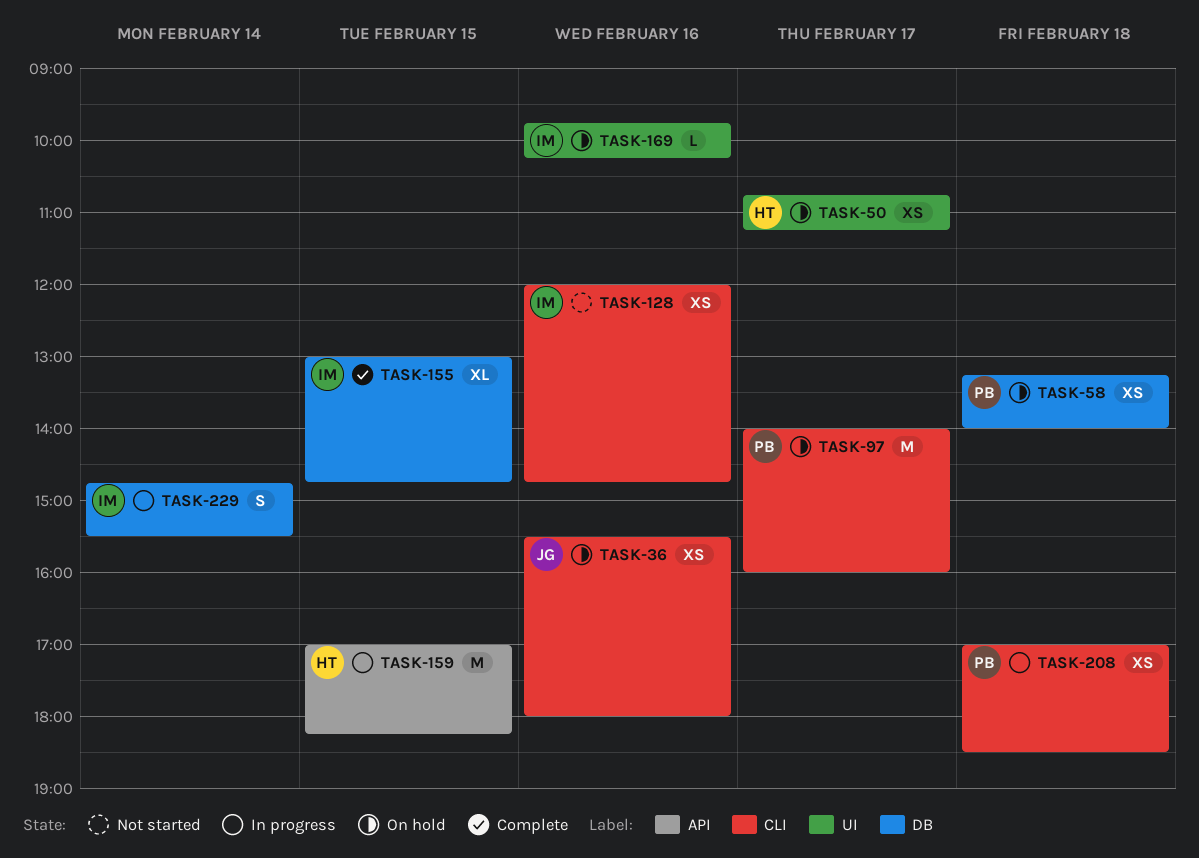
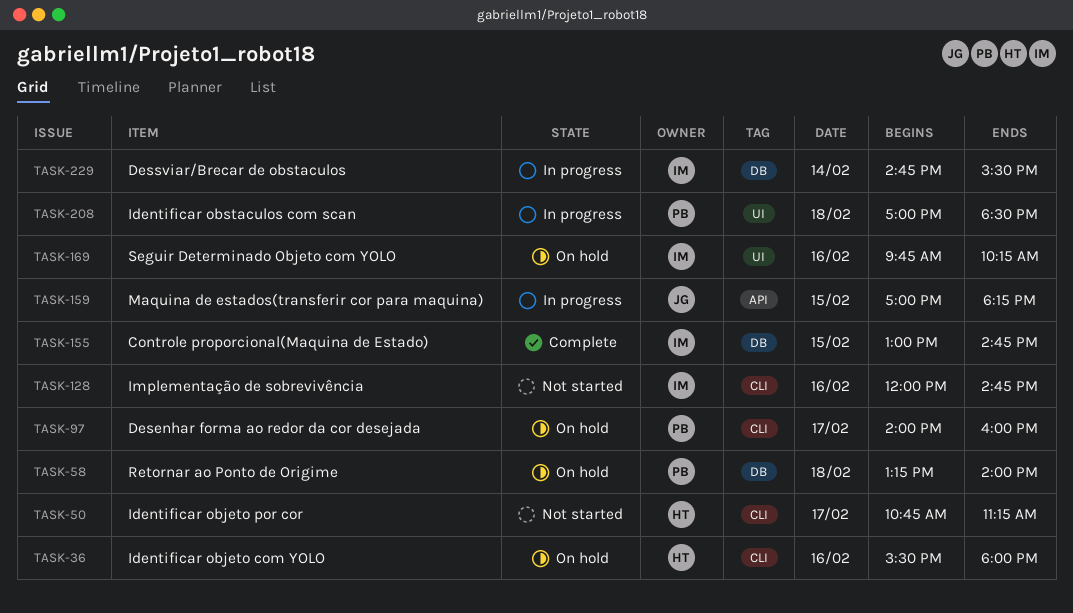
TASK-36, owner: JG -> HT
TASK-50, status: On hold -> Not started
TASK-50, label: UI -> CLI
TASK-159, owner: HT -> JG
TASK-208, label: CLI -> UI

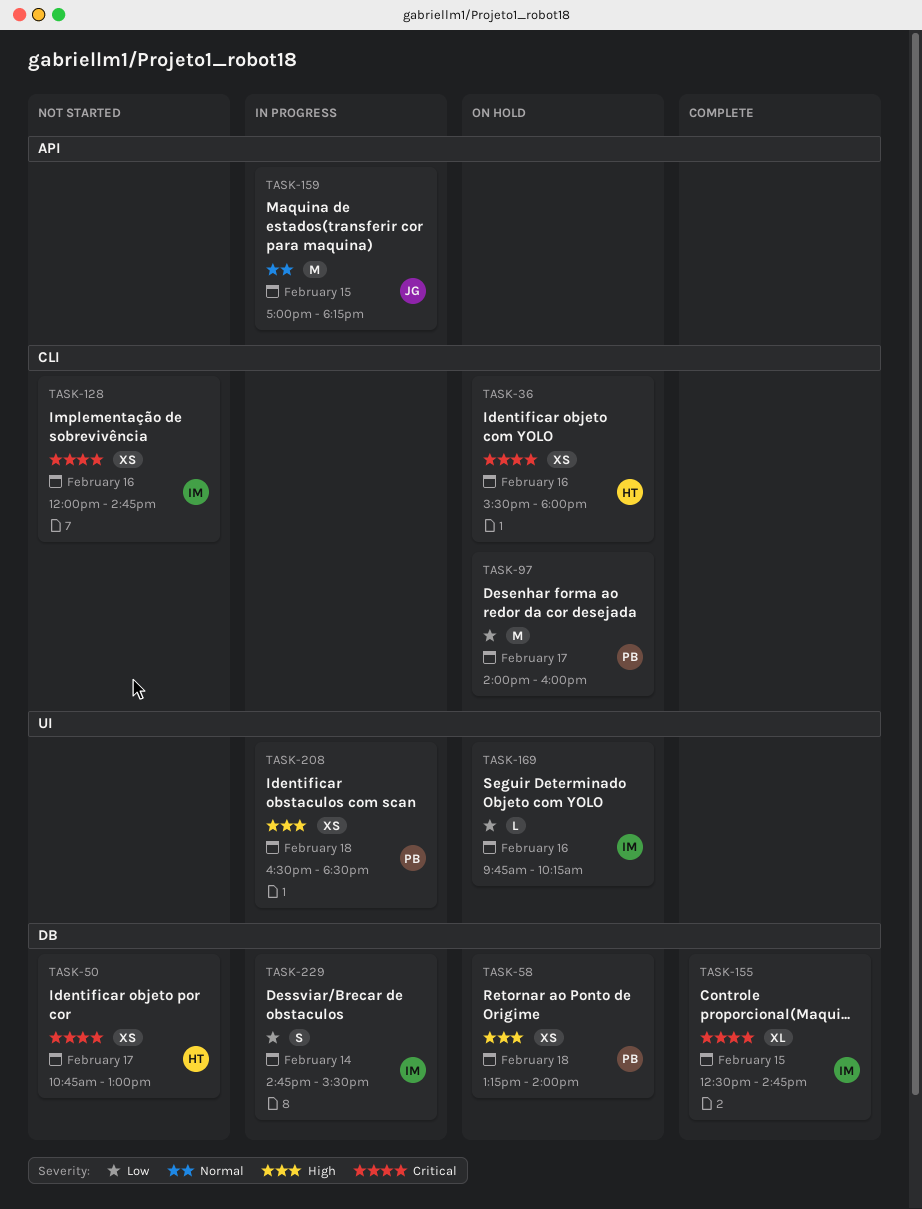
TASK-50, label: CLI -> DB
TASK-50, ends: 11:15 -> 13:00
TASK-155, begins: 13:00 -> 12:30
TASK-208, begins: 17:00 -> 16:30

